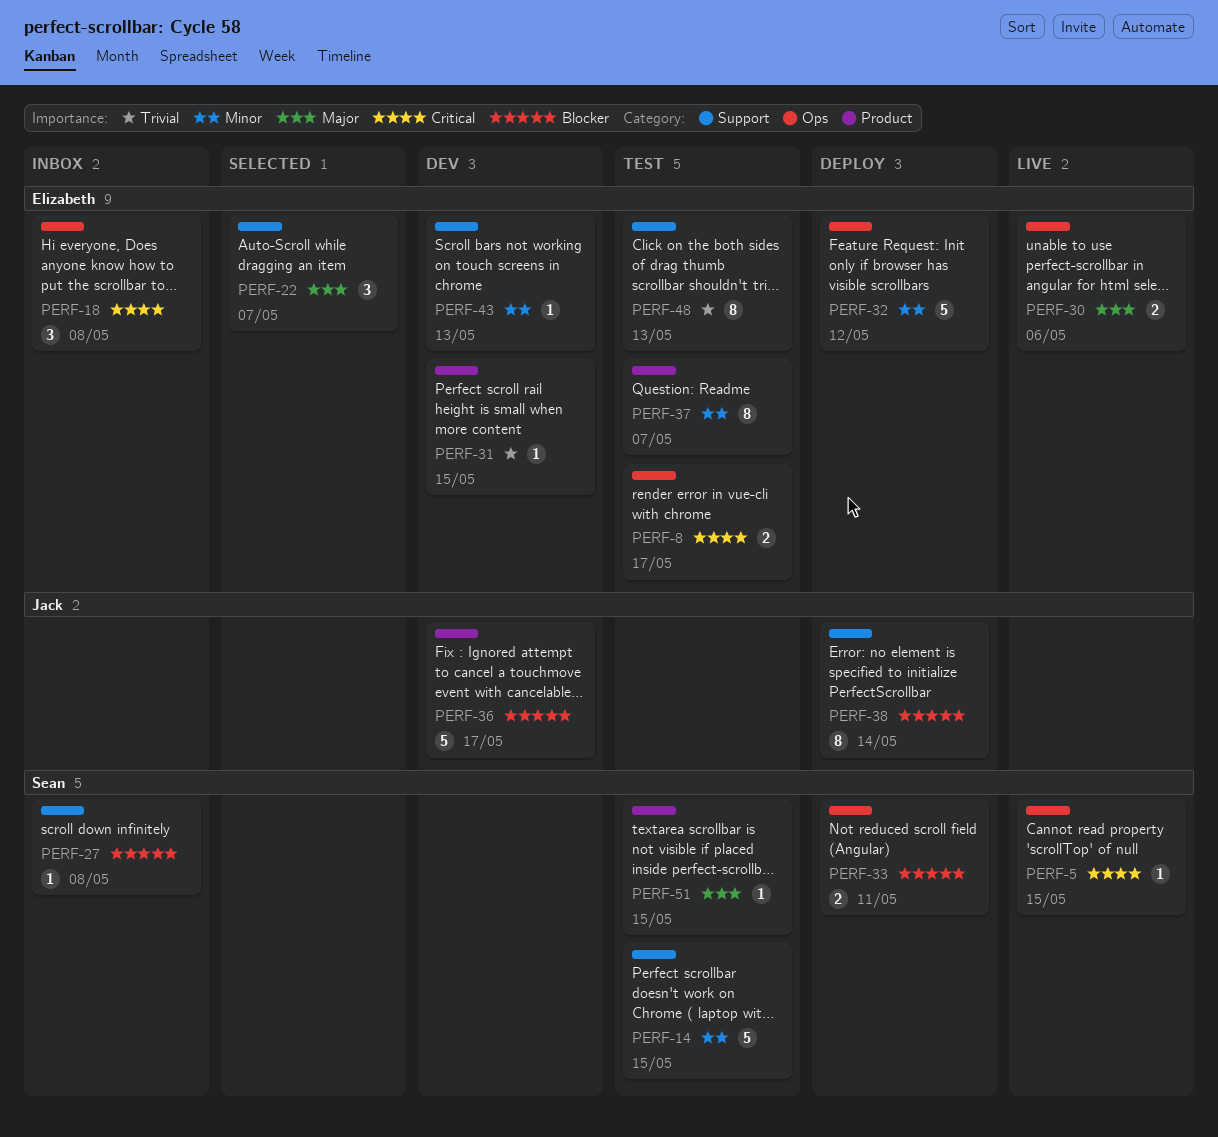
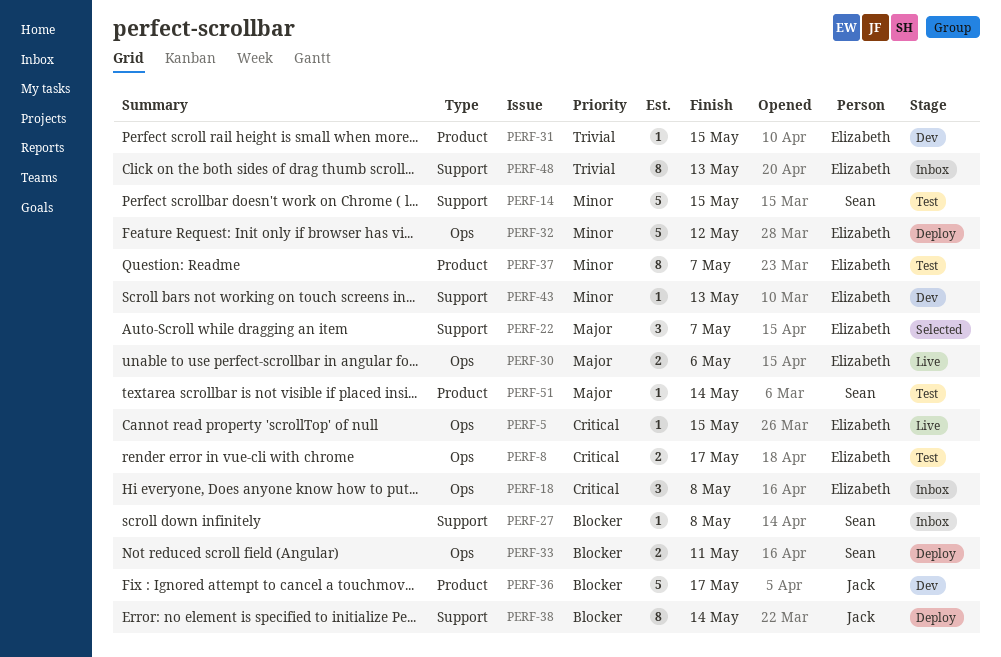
PERF-5, owner: Sean -> Elizabeth
PERF-48, status: Test -> Inbox
PERF-51, due: May 15 -> May 14

